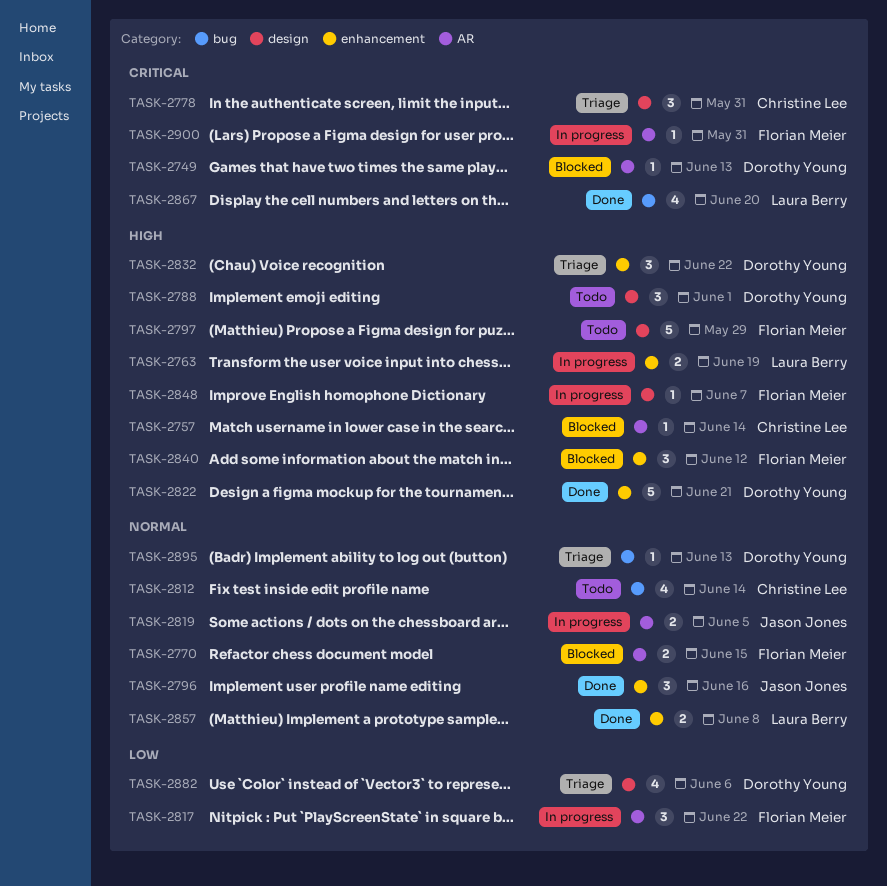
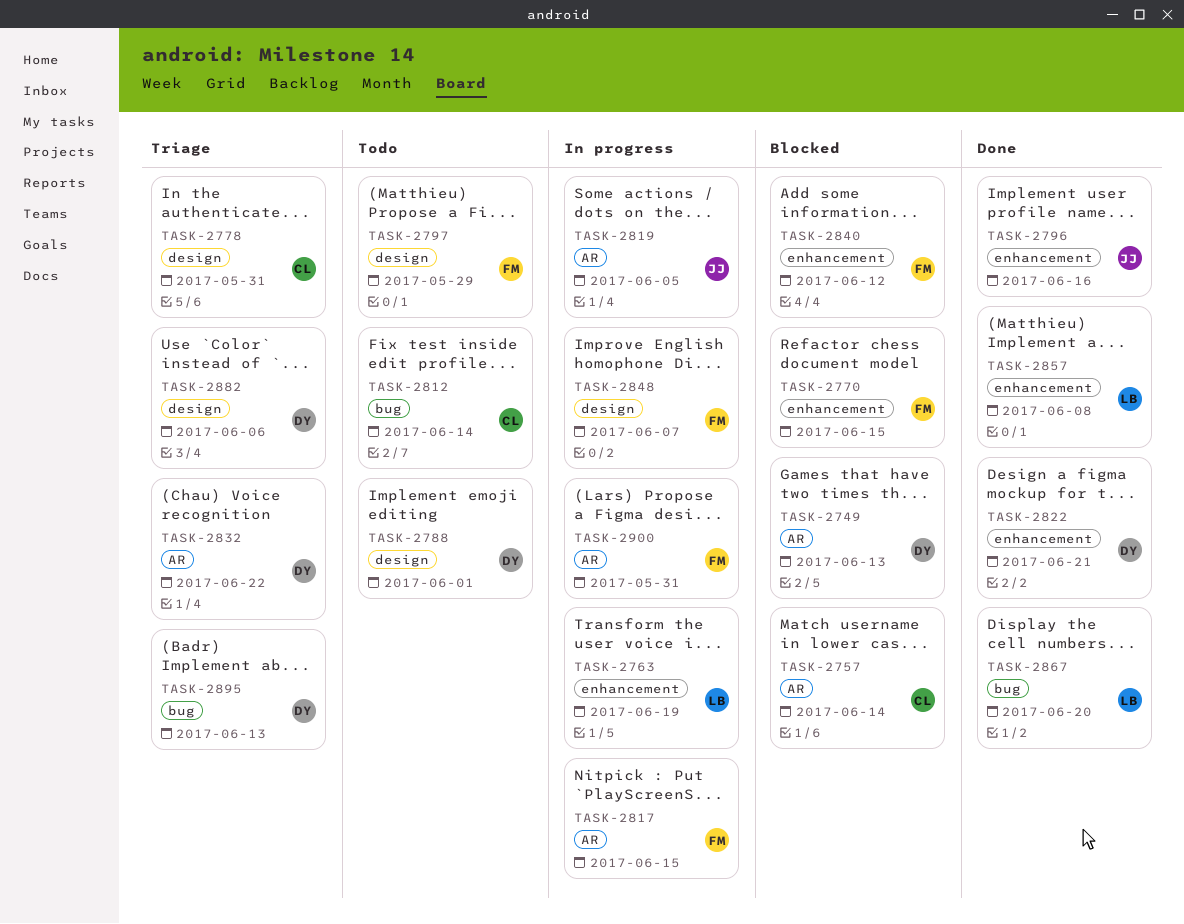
TASK-2770, label: AR -> enhancement
TASK-2817, due: Jun 22 -> Jun 15
TASK-2832, label: enhancement -> AR

